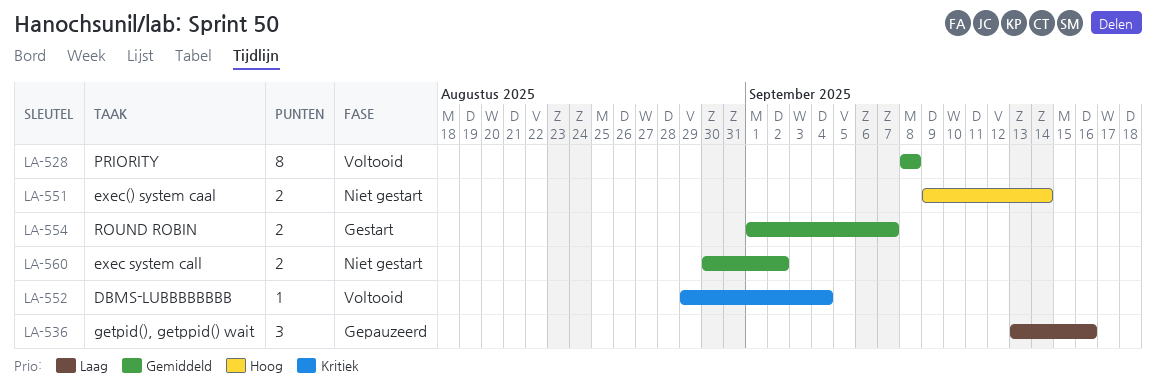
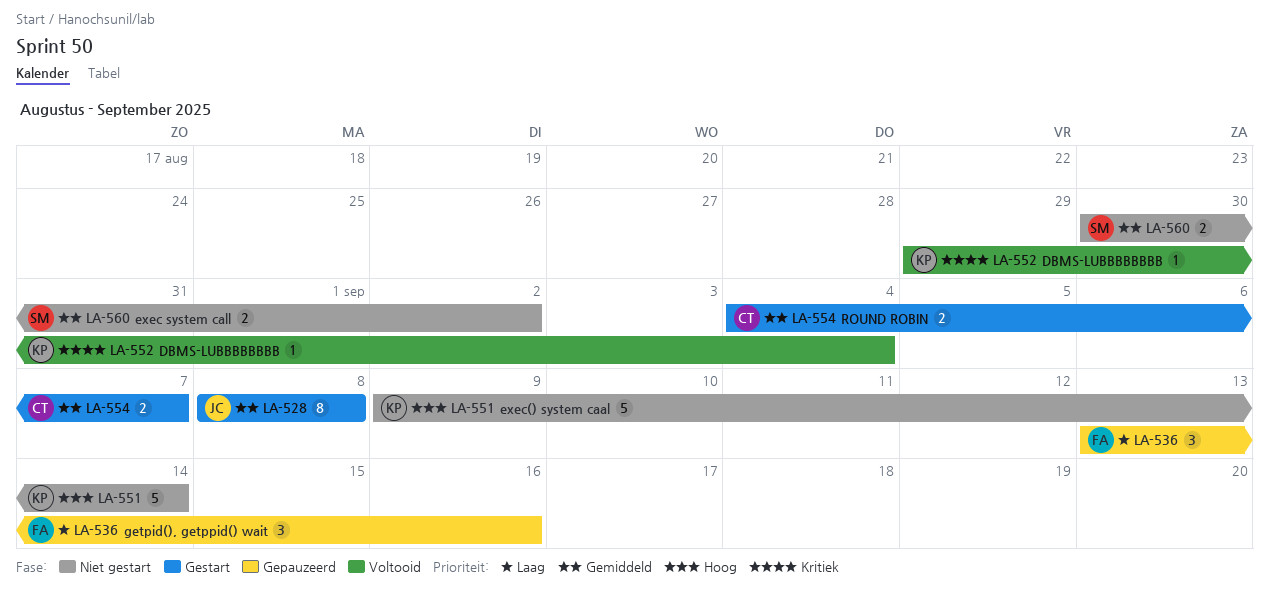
LA-528, status: Voltooid -> Gestart
LA-551, estimate: 2 -> 5
LA-554, start: Sep 1 -> Sep 4

